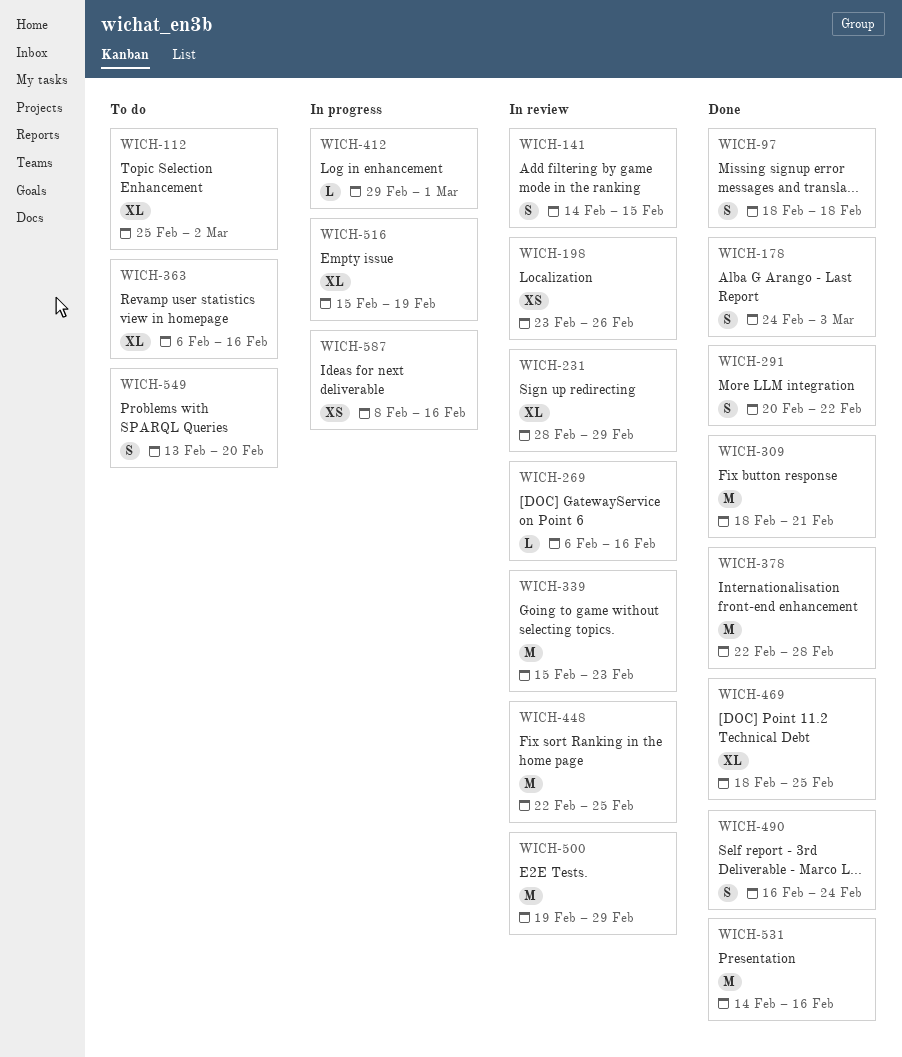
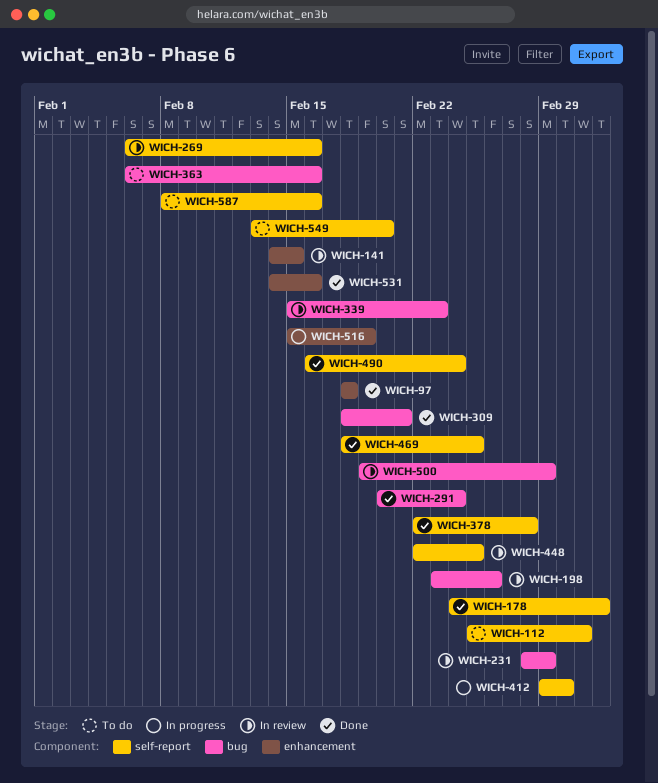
WICH-291, due: Feb 22 -> Feb 24
WICH-587, status: In progress -> To do

